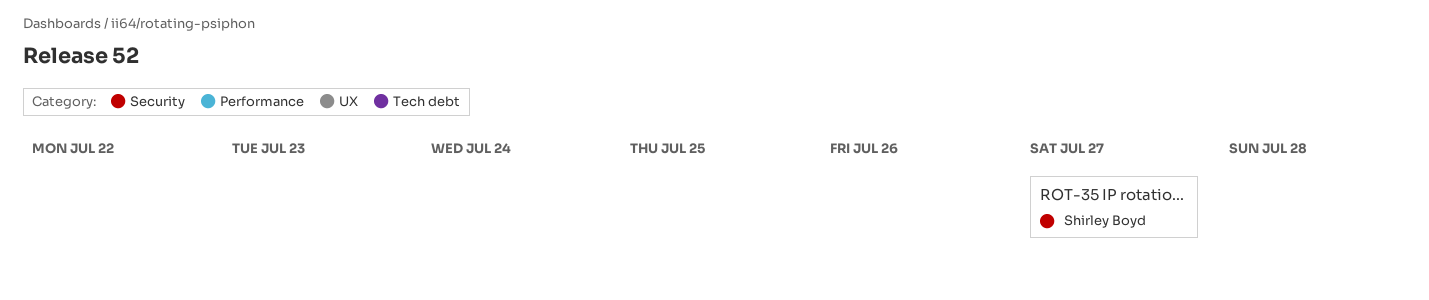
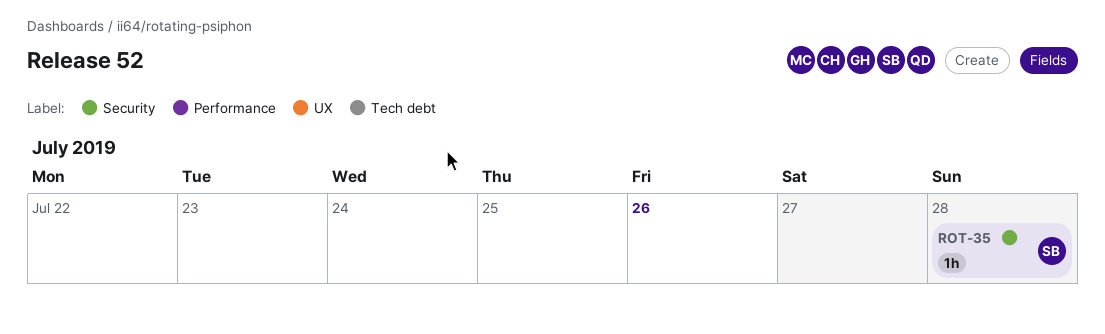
ROT-35, due: Jul 27 -> Jul 28

